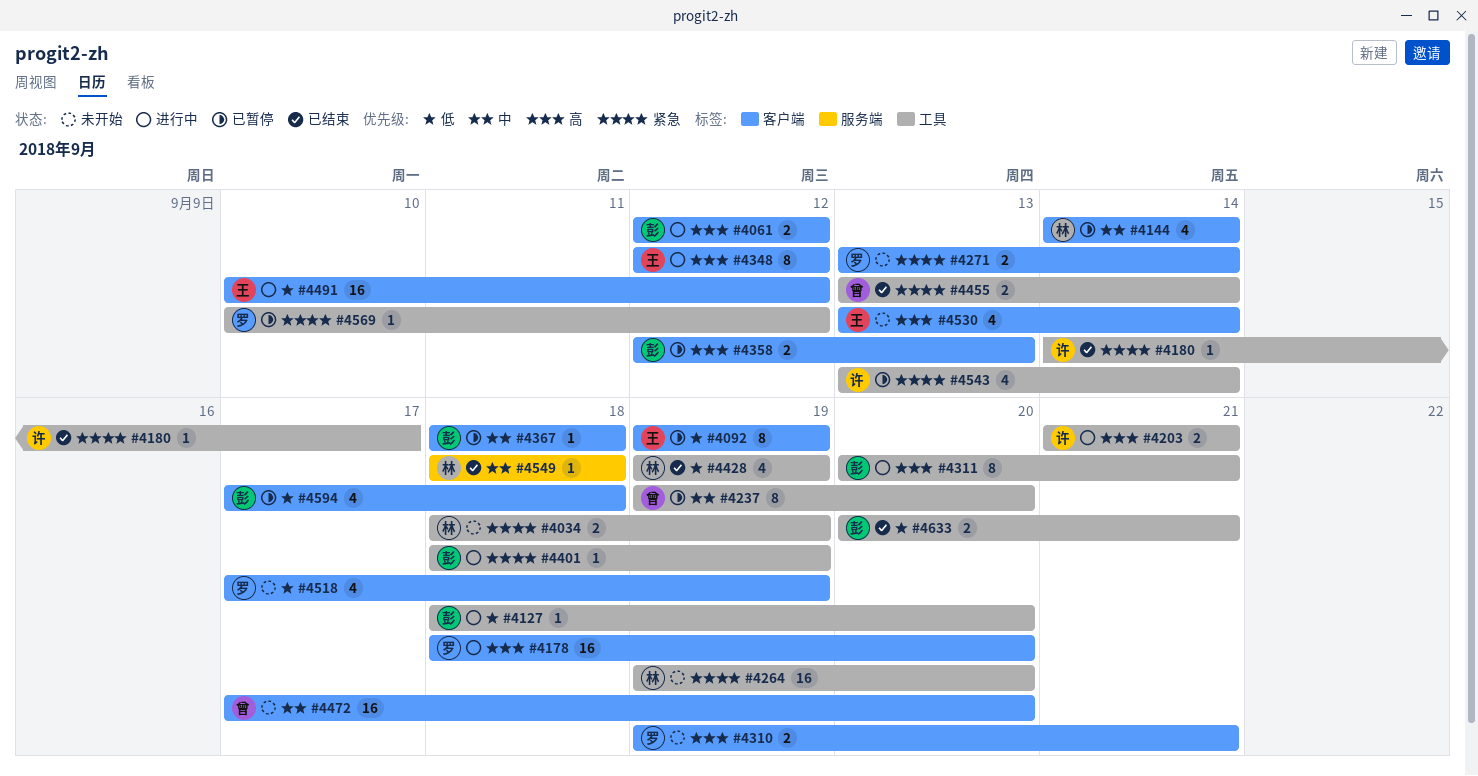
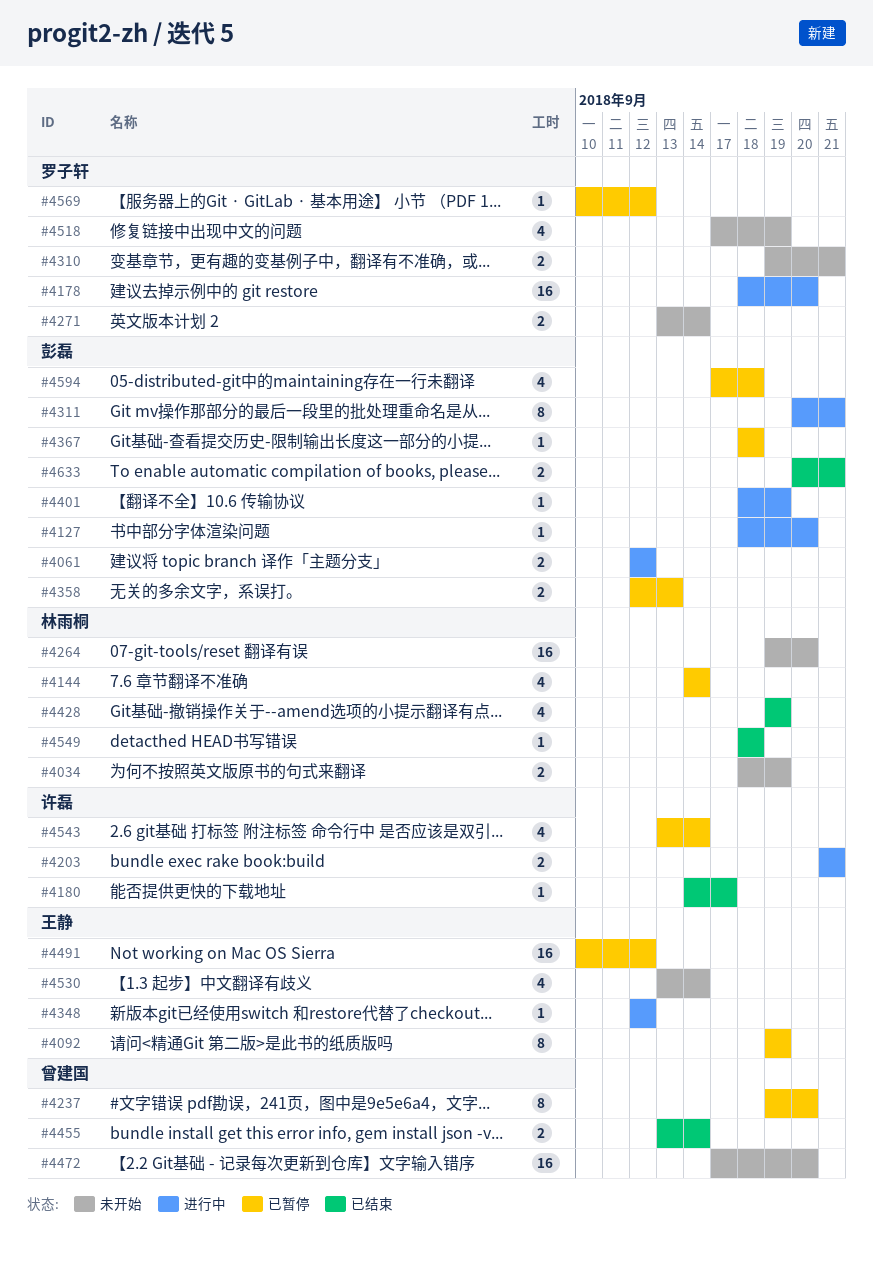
#4348, estimate: 8 -> 1
#4491, status: 进行中 -> 已暂停

